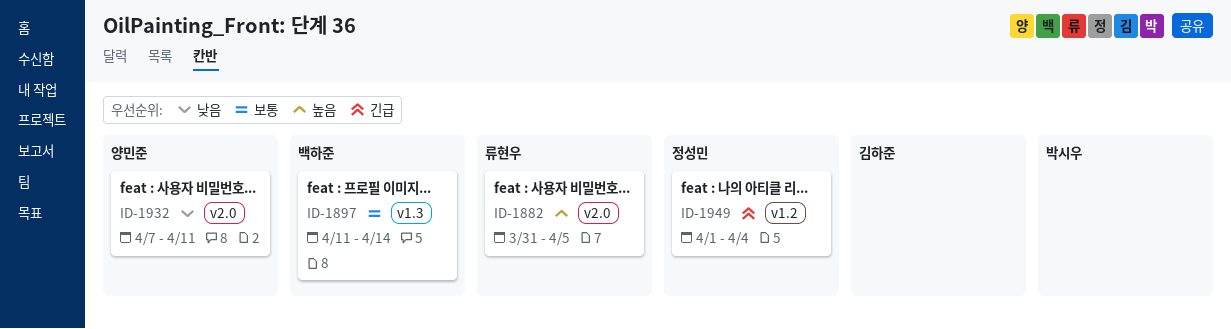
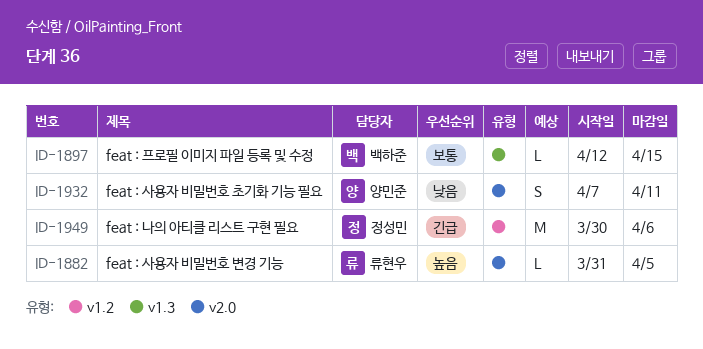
ID-1897, start: Apr 11 -> Apr 12
ID-1897, due: Apr 14 -> Apr 15
ID-1949, start: Apr 1 -> Mar 30
ID-1949, due: Apr 4 -> Apr 6

